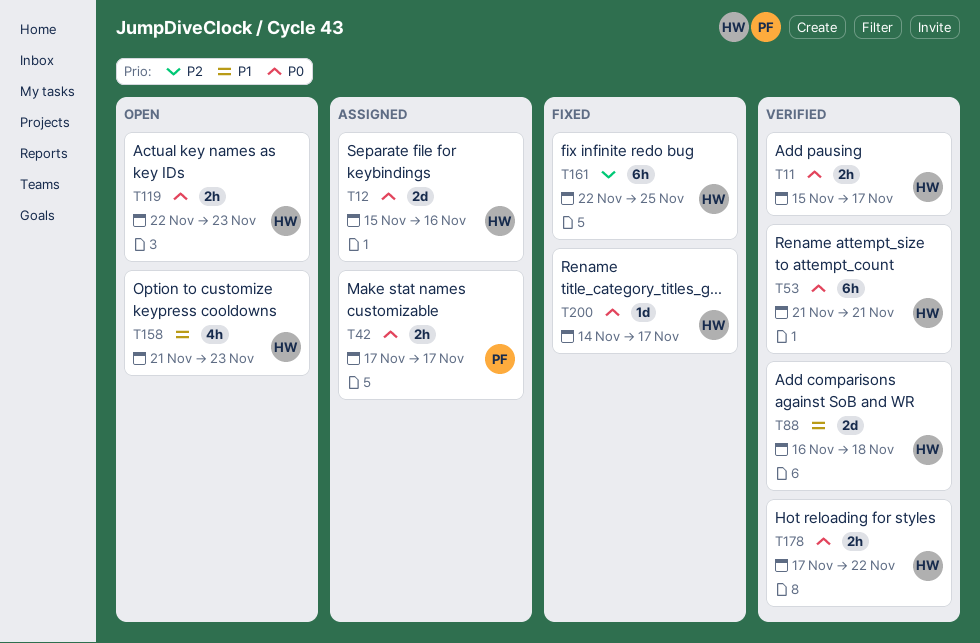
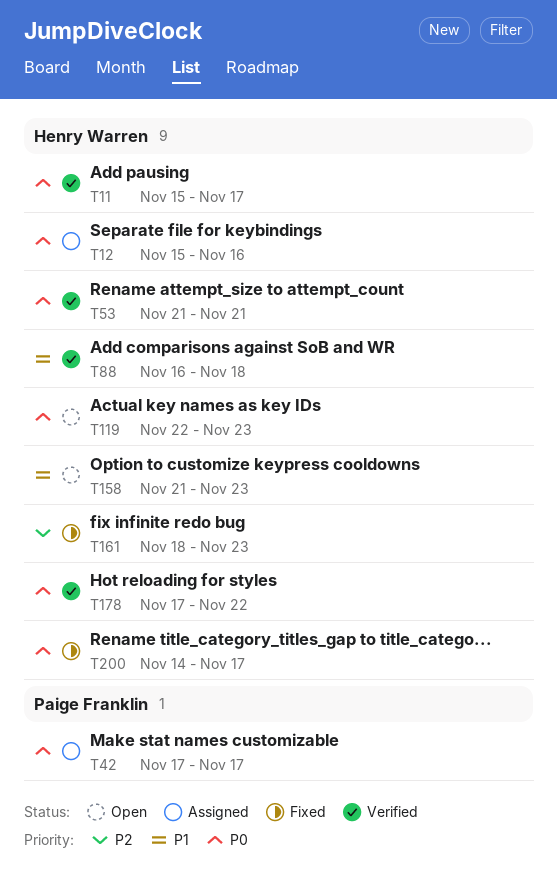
T161, start: Nov 22 -> Nov 18
T161, due: Nov 25 -> Nov 23

